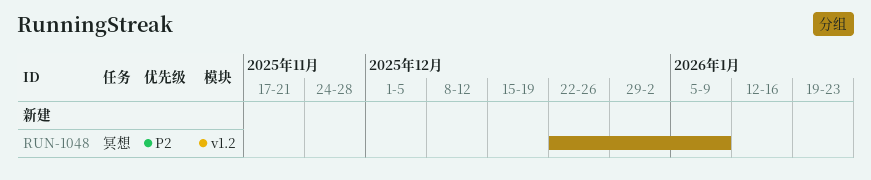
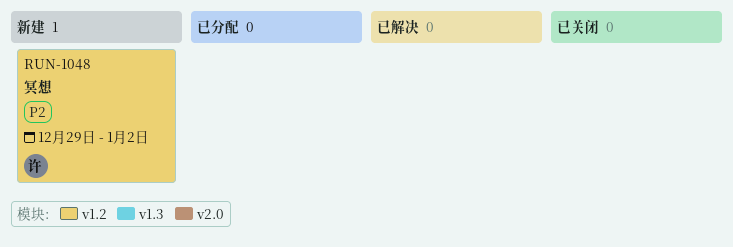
RUN-1048, start: Dec 22 -> Dec 29
RUN-1048, due: Jan 9 -> Jan 2

